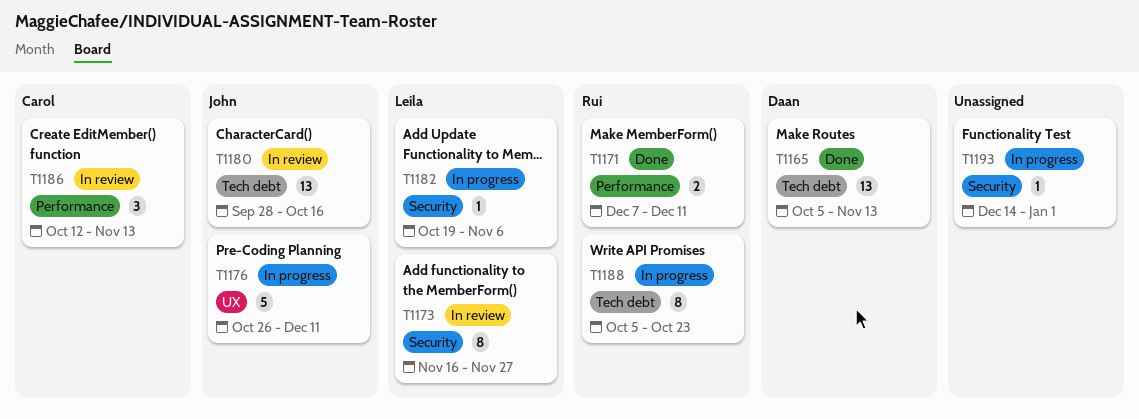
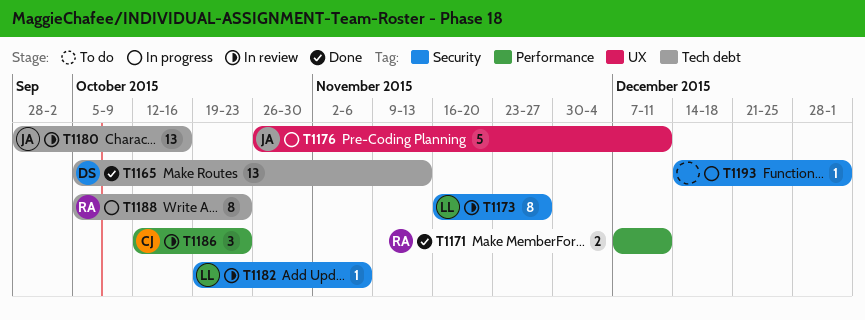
T1182, status: In progress -> In review
T1186, due: Nov 13 -> Oct 23

